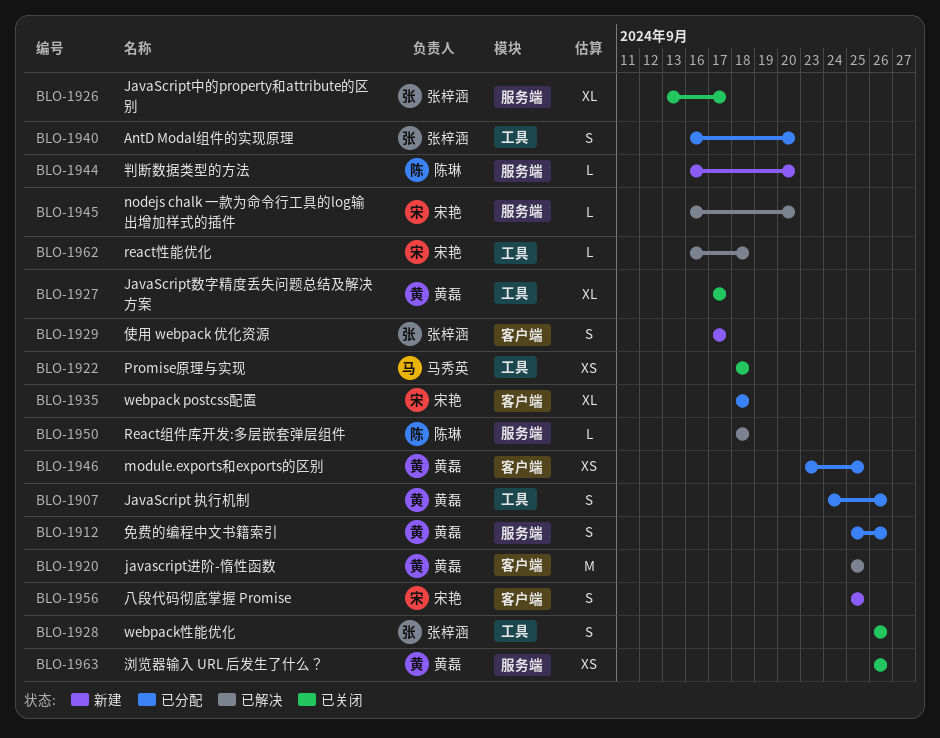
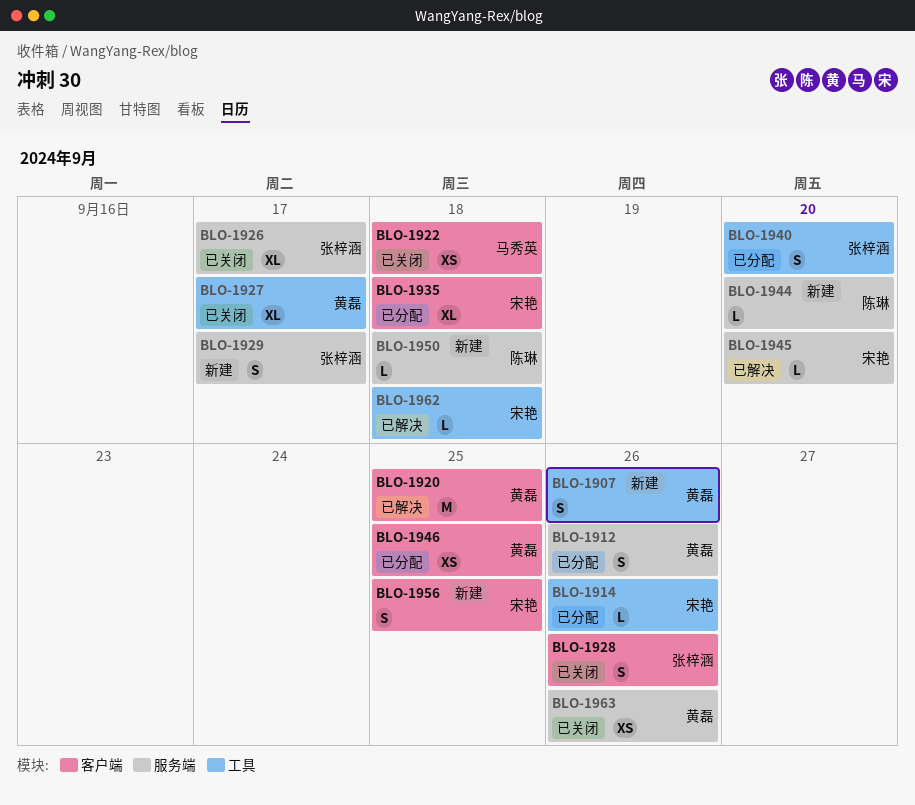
BLO-1907, status: 已分配 -> 新建
BLO-1914: none -> present
BLO-1922, label: 工具 -> 客户端
BLO-1928, label: 工具 -> 客户端
BLO-1929, label: 客户端 -> 服务端
BLO-1950, status: 已解决 -> 新建

